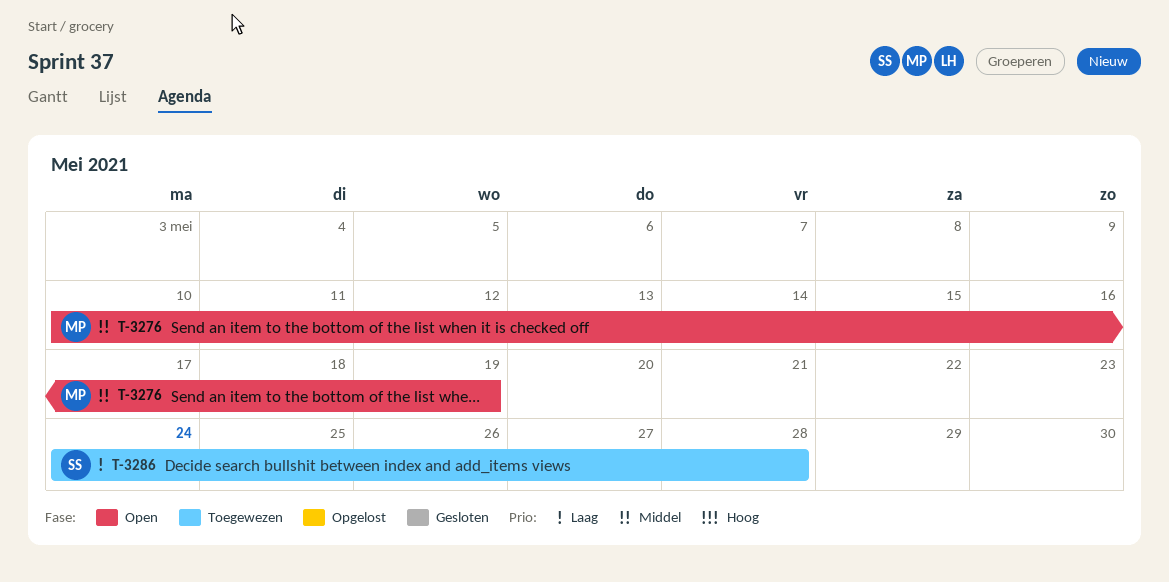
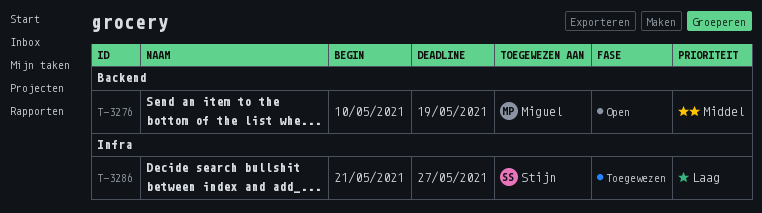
T-3286, start: May 24 -> May 21
T-3286, due: May 28 -> May 27

